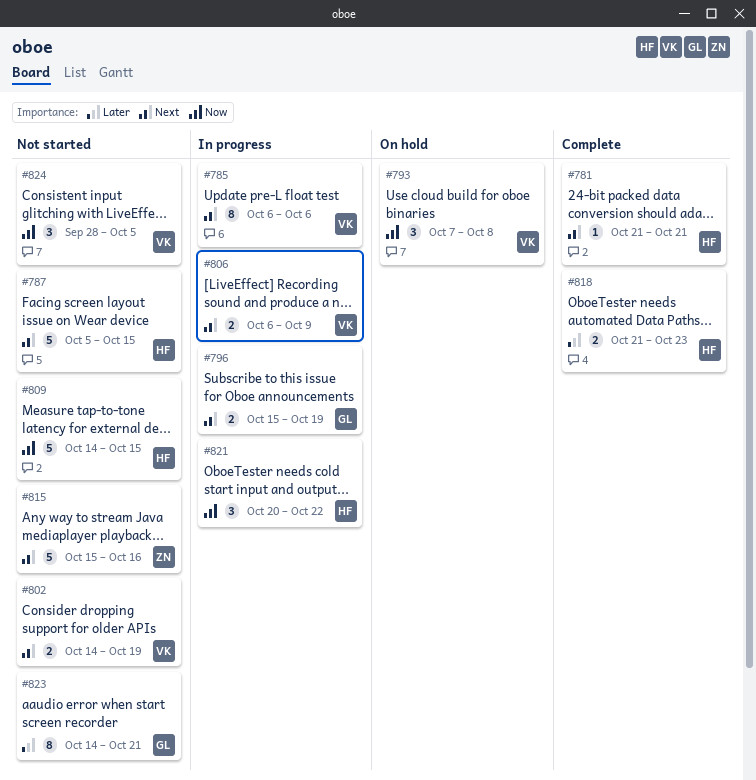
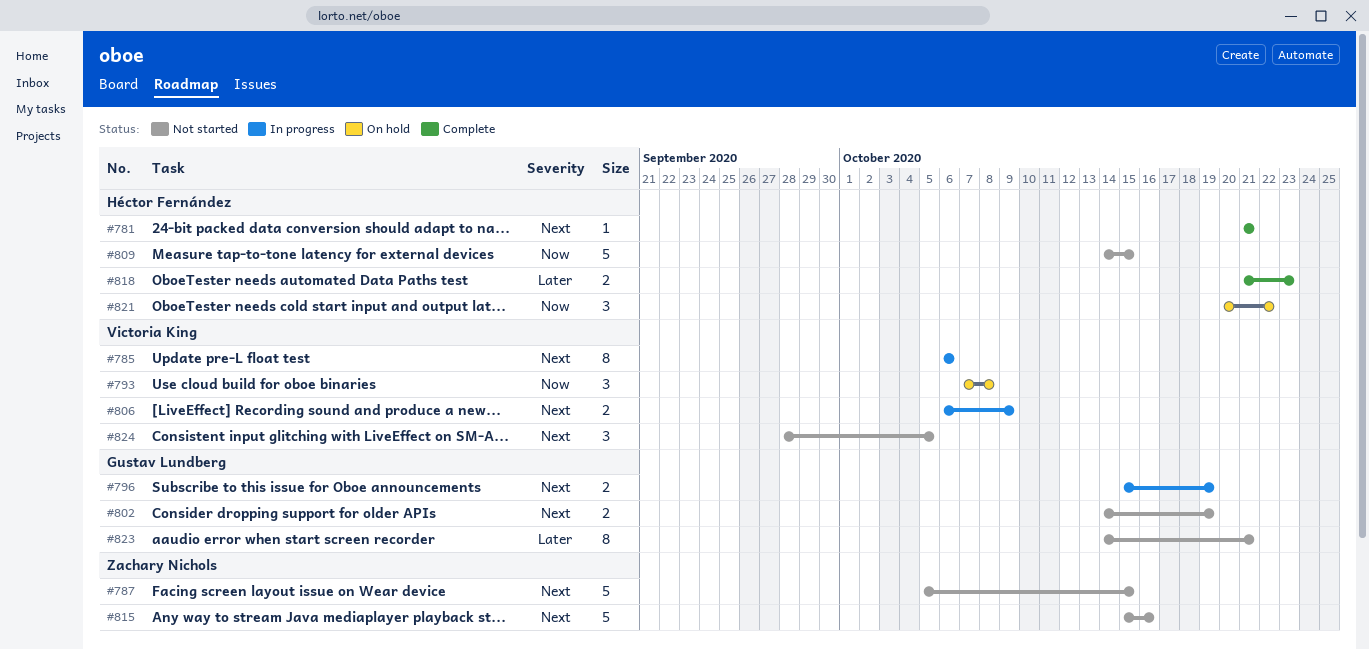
#787, owner: Héctor Fernández -> Zachary Nichols
#802, owner: Victoria King -> Gustav Lundberg
#821, status: In progress -> On hold
#824, priority: Now -> Next

